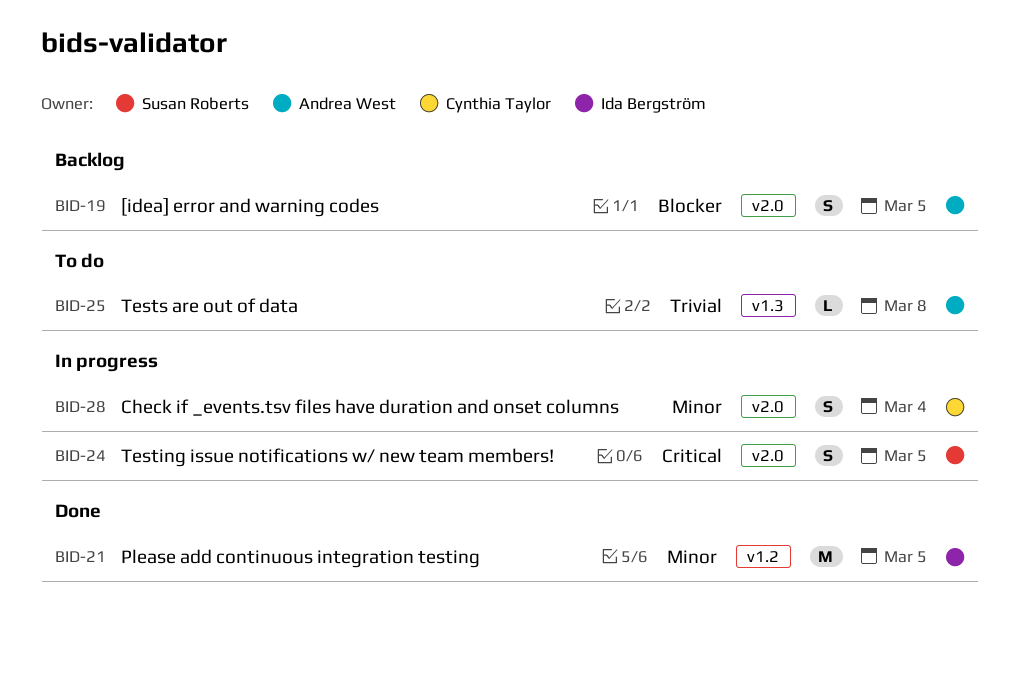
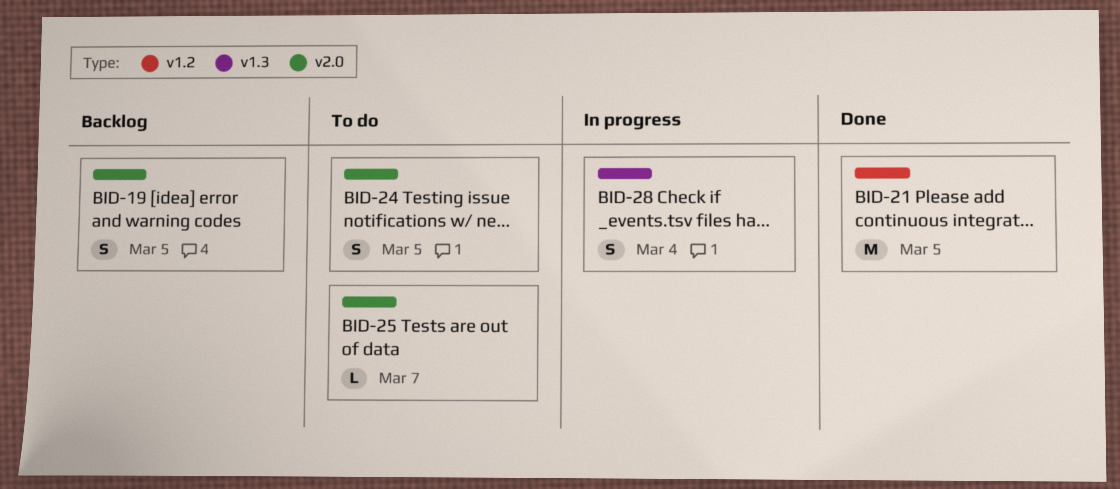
BID-24, status: In progress -> To do
BID-25, label: v1.3 -> v2.0
BID-25, due: Mar 8 -> Mar 7
BID-28, label: v2.0 -> v1.3

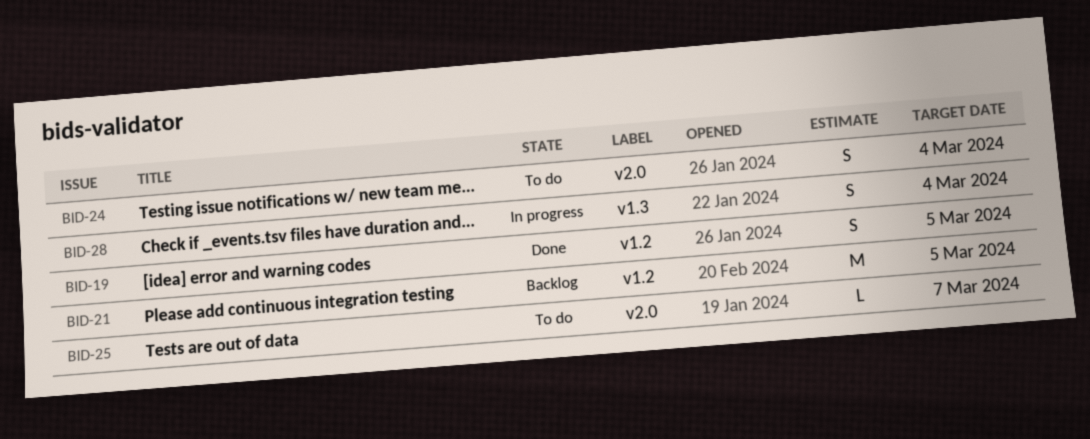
BID-19, status: Backlog -> Done
BID-19, label: v2.0 -> v1.2
BID-21, status: Done -> Backlog
BID-24, due: Mar 5 -> Mar 4

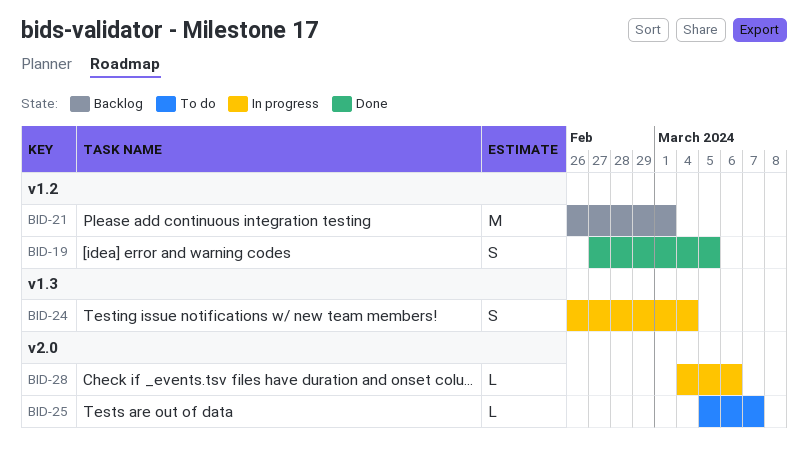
BID-21, due: Mar 5 -> Mar 1
BID-24, status: To do -> In progress
BID-24, label: v2.0 -> v1.3
BID-28, label: v1.3 -> v2.0
BID-28, estimate: S -> L
BID-28, due: Mar 4 -> Mar 6

